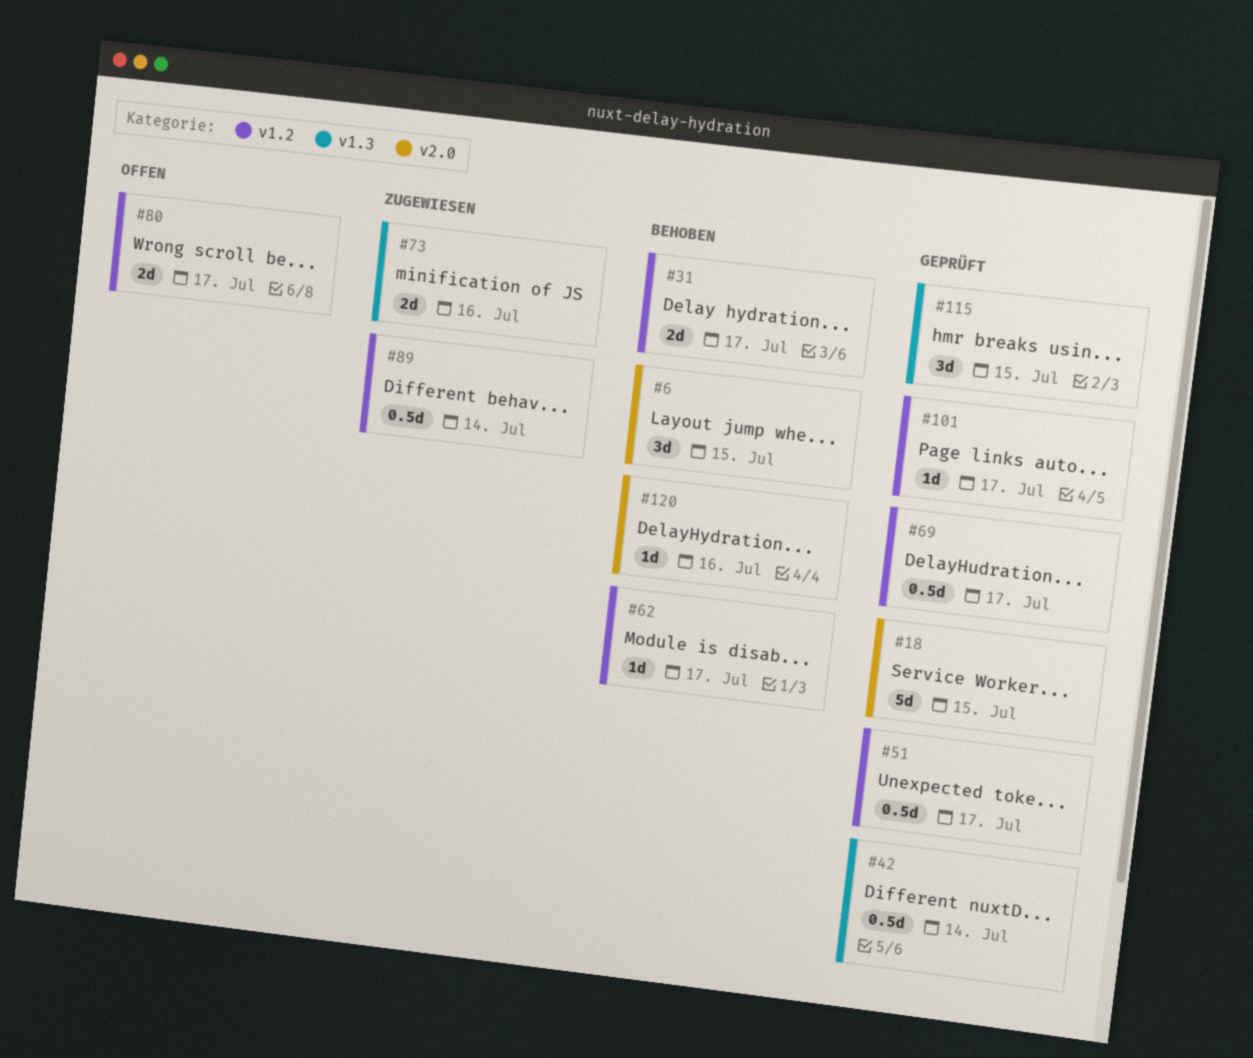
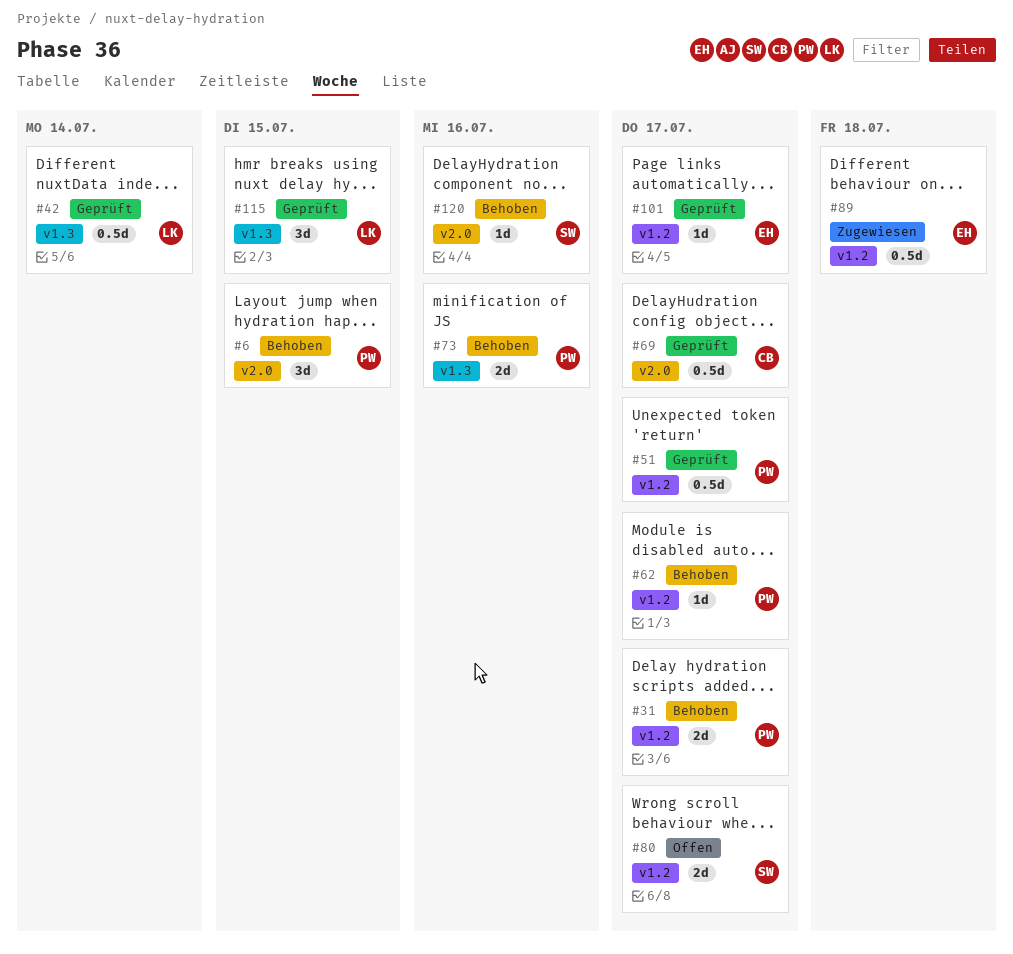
#18: present -> none
#69, label: v1.2 -> v2.0
#73, status: Zugewiesen -> Behoben
#89, due: Jul 14 -> Jul 18

